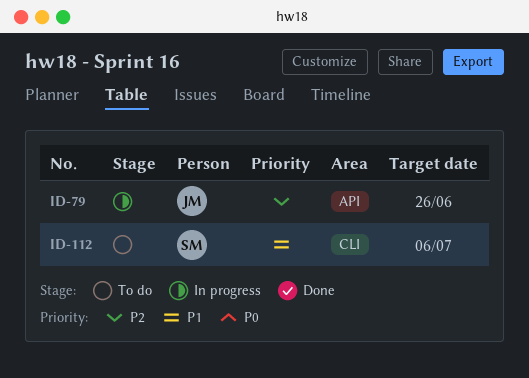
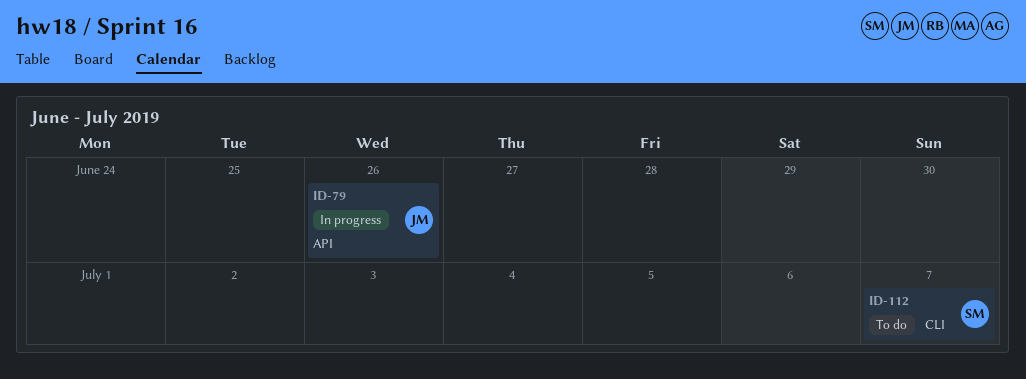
ID-112, due: Jul 6 -> Jul 7

